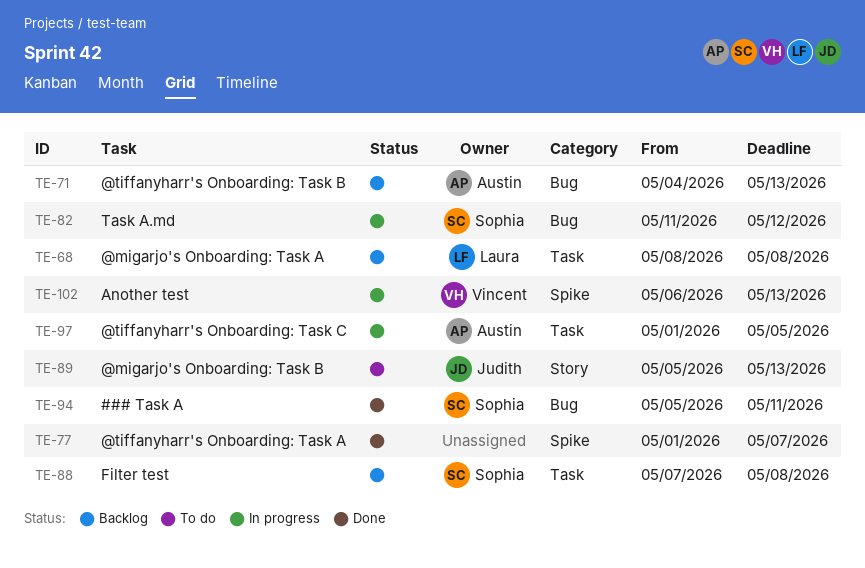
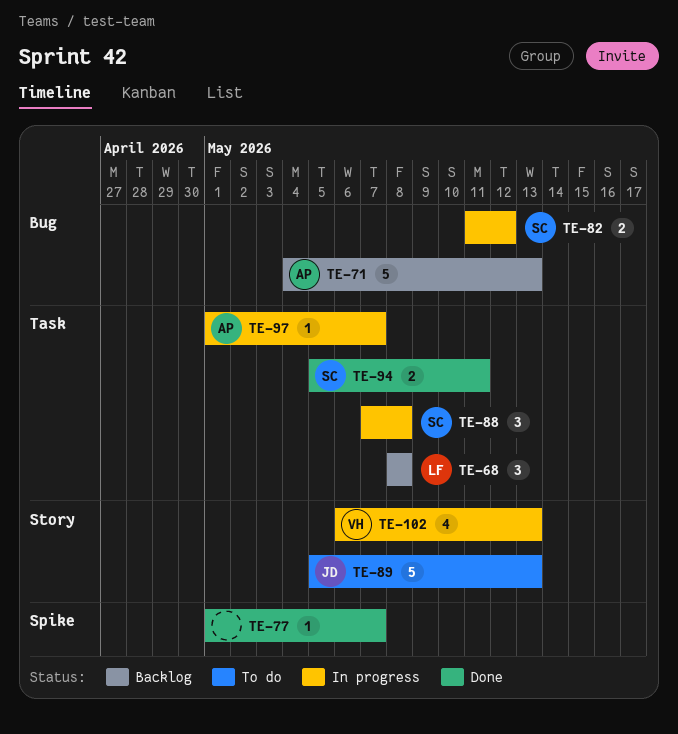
TE-88, status: Backlog -> In progress
TE-94, label: Bug -> Task
TE-97, due: May 5 -> May 7
TE-102, label: Spike -> Story

